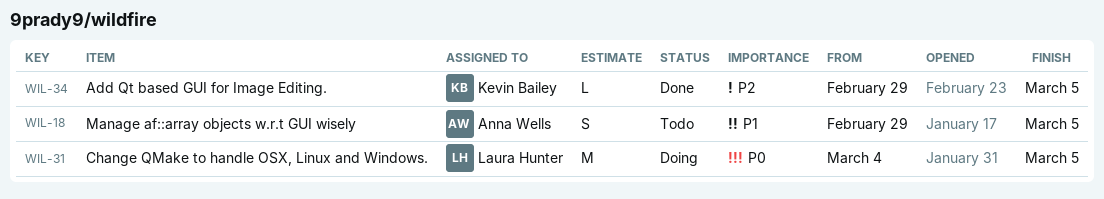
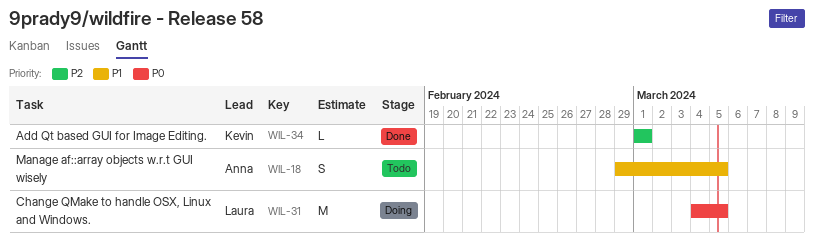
WIL-34, start: Feb 29 -> Mar 1
WIL-34, due: Mar 5 -> Mar 1

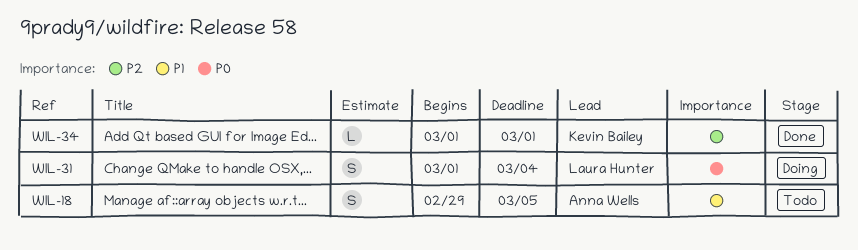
WIL-31, estimate: M -> S
WIL-31, start: Mar 4 -> Mar 1
WIL-31, due: Mar 5 -> Mar 4

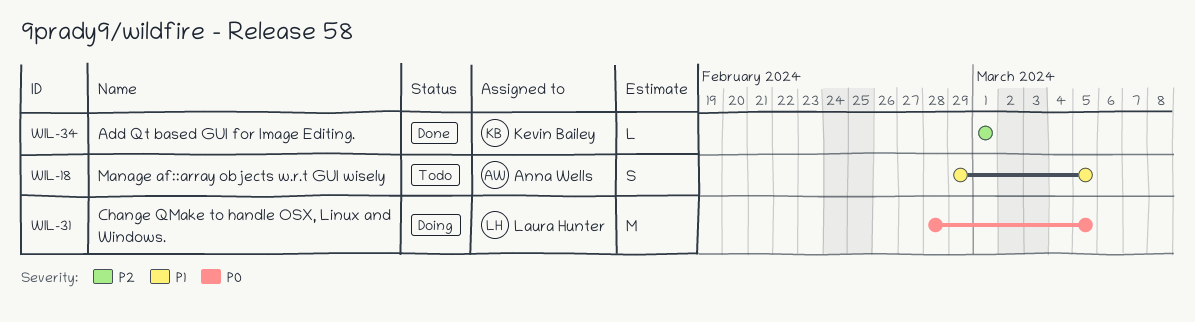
WIL-31, estimate: S -> M
WIL-31, start: Mar 1 -> Feb 28
WIL-31, due: Mar 4 -> Mar 5

